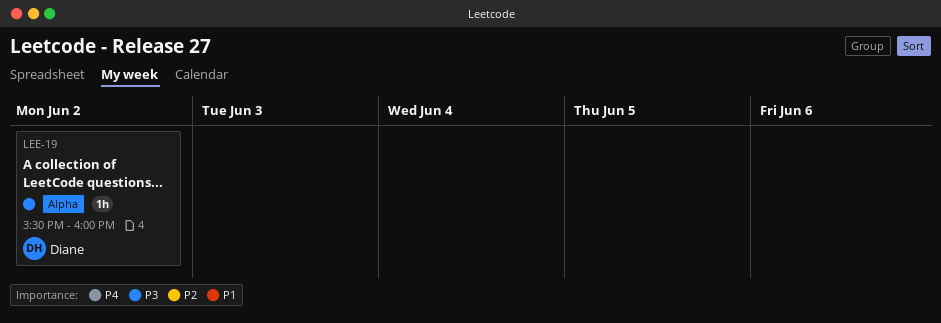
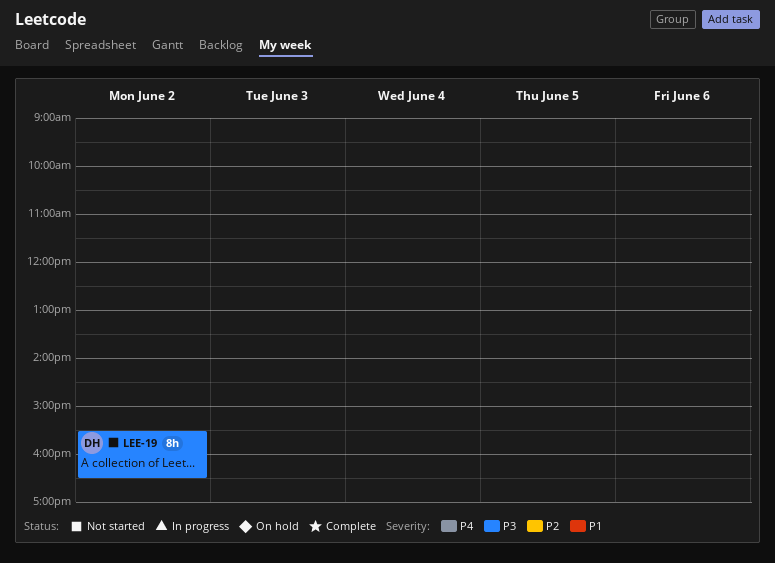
LEE-19, estimate: 1h -> 8h
LEE-19, ends: 16:00 -> 16:30

